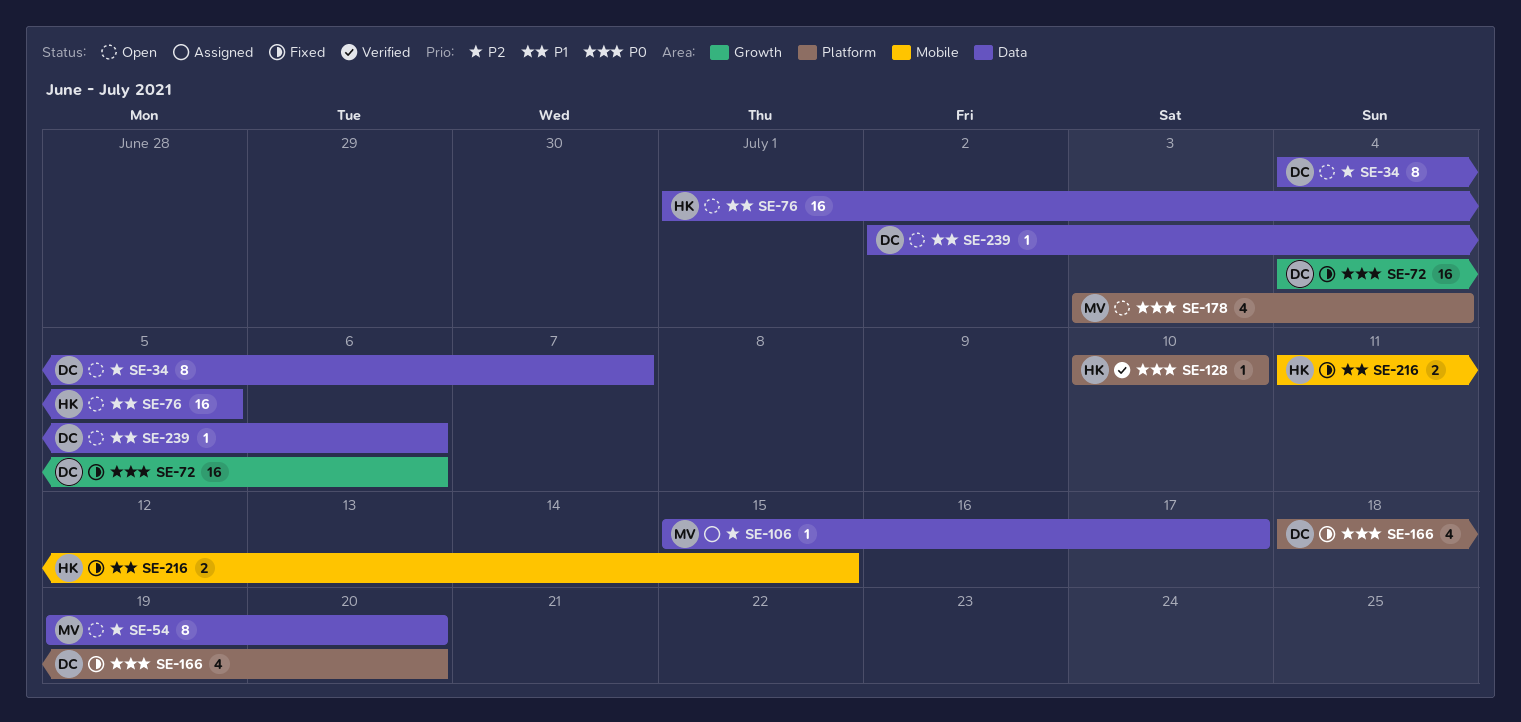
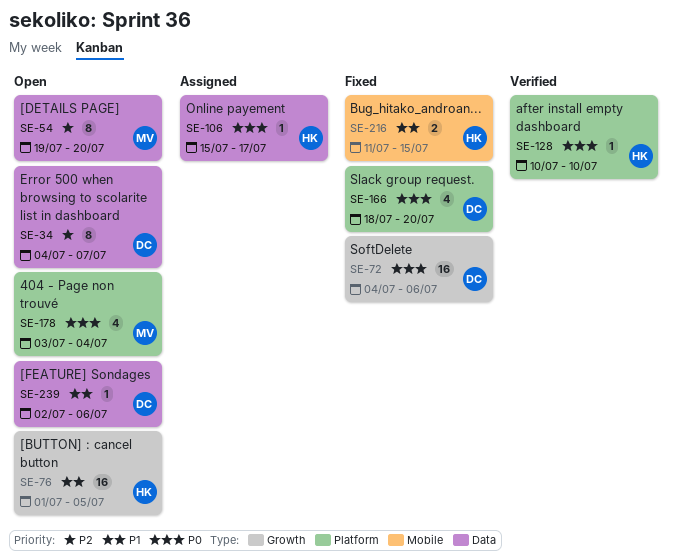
SE-76, label: Data -> Growth
SE-106, owner: MV -> HK
SE-106, priority: P2 -> P0

